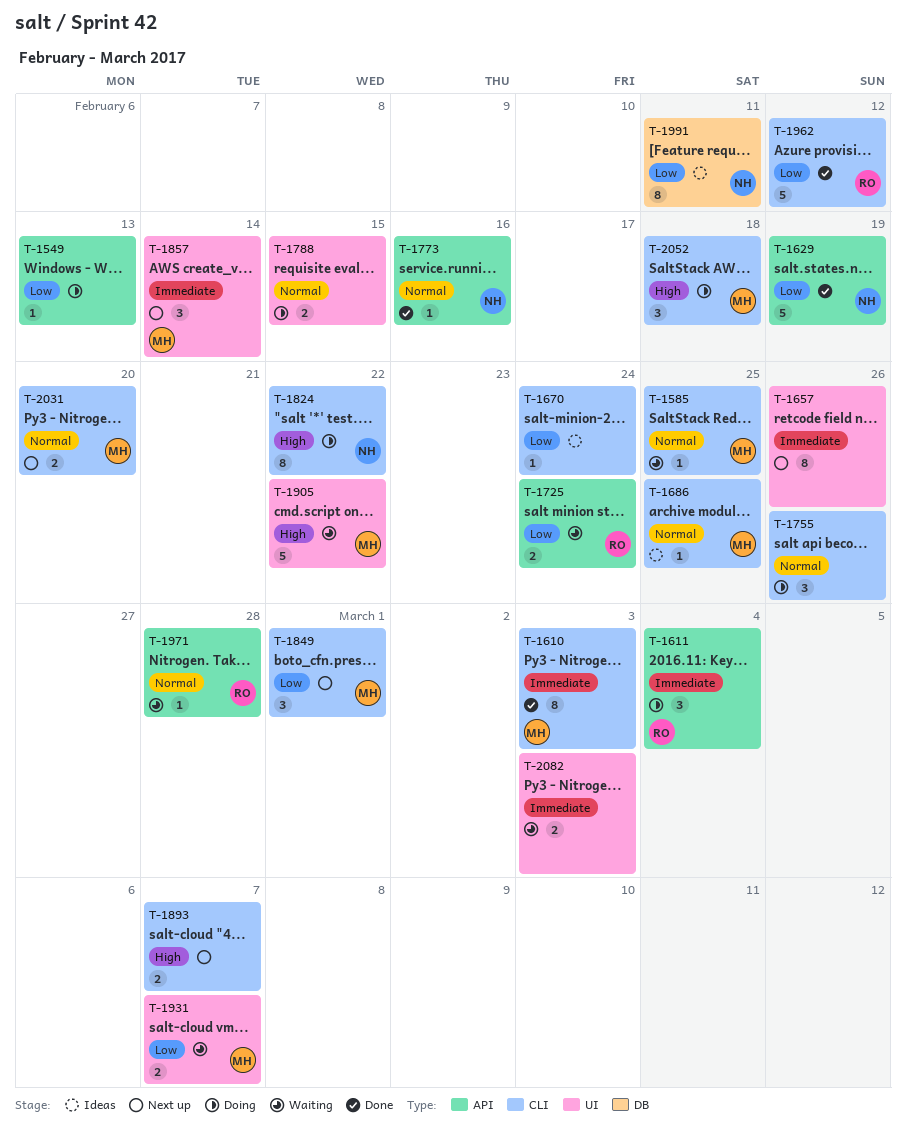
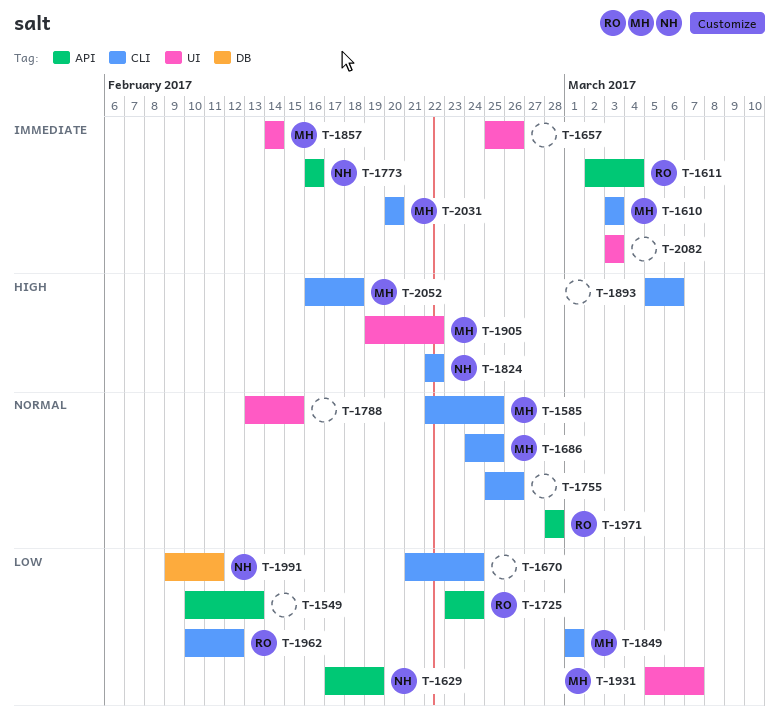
T-1773, priority: Normal -> Immediate
T-1893, due: Mar 7 -> Mar 6
T-2031, priority: Normal -> Immediate

